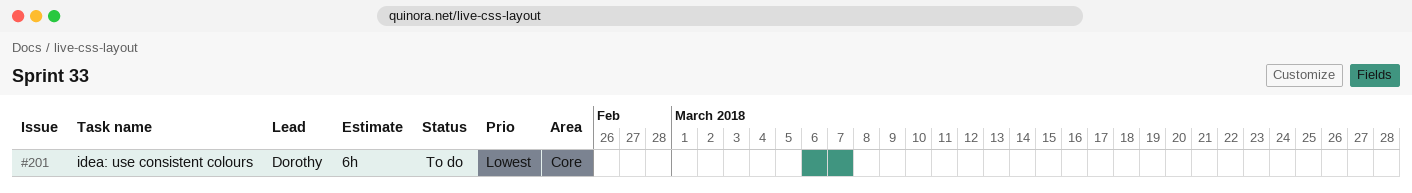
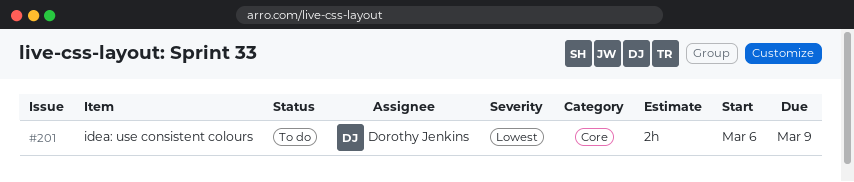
#201, estimate: 6h -> 2h
#201, due: Mar 7 -> Mar 9

